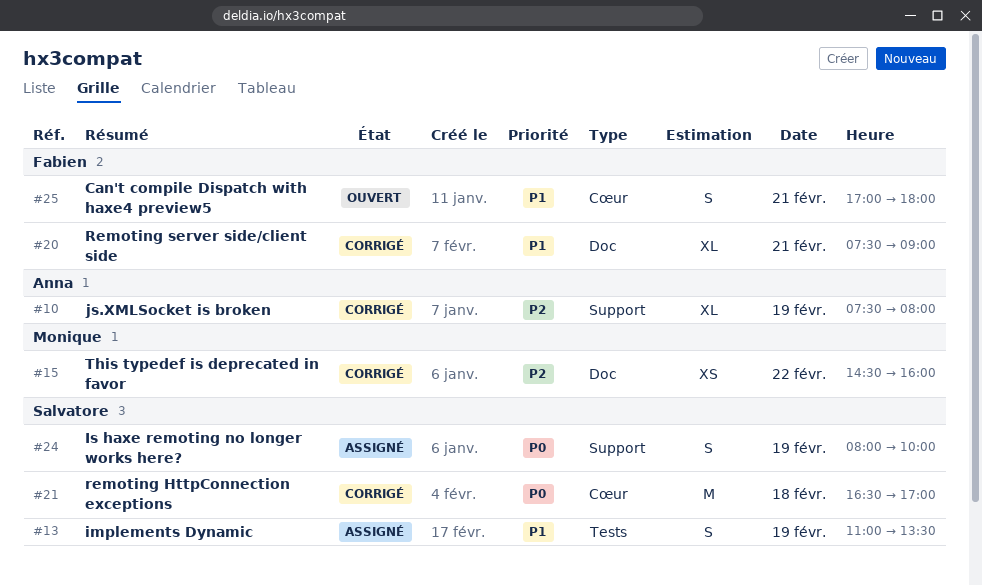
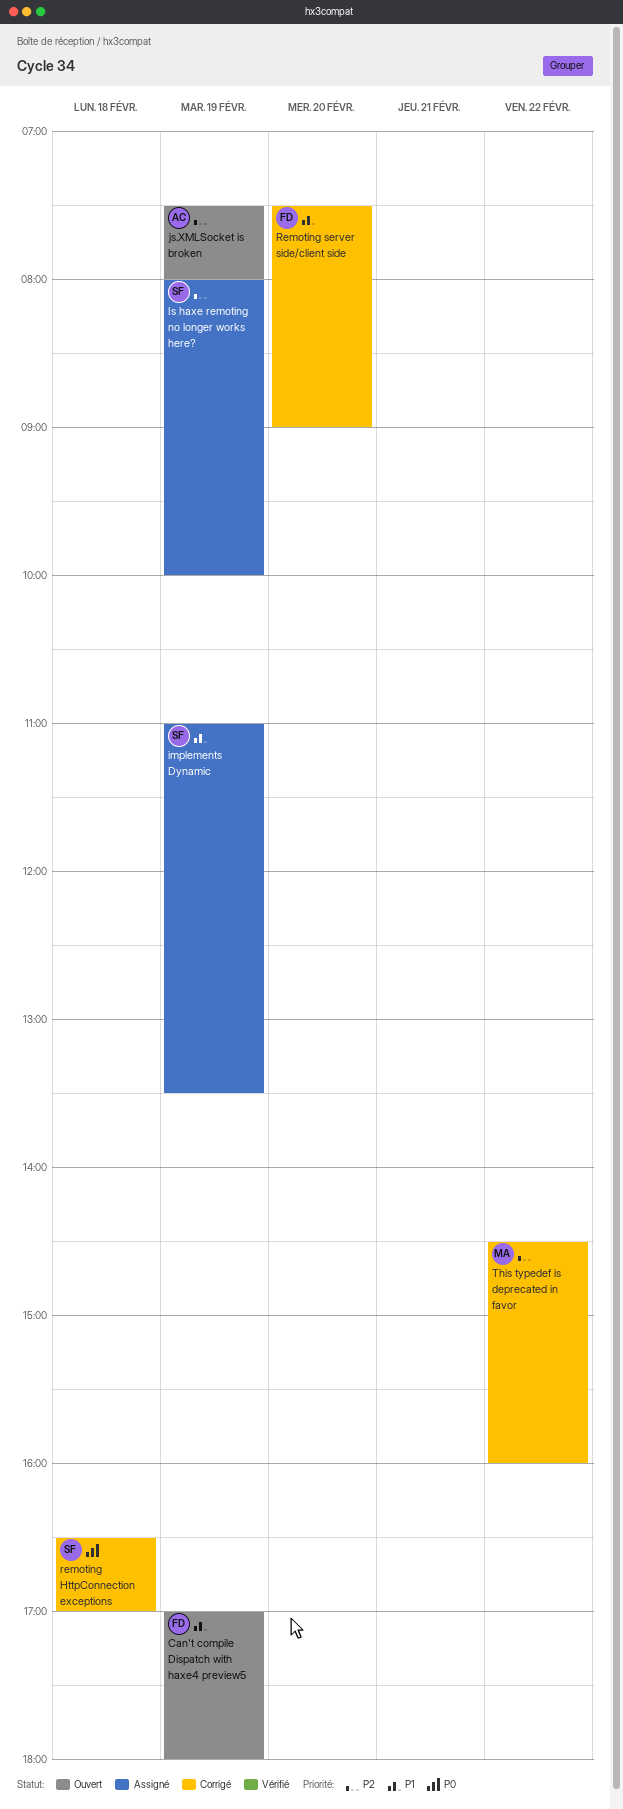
Can't compile Dispatch with haxe4 preview5, day: Feb 21 -> Feb 19
Is haxe remoting no longer works here?, priority: P0 -> P2
js.XMLSocket is broken, status: Corrigé -> Ouvert
Remoting server side/client side, day: Feb 21 -> Feb 20

